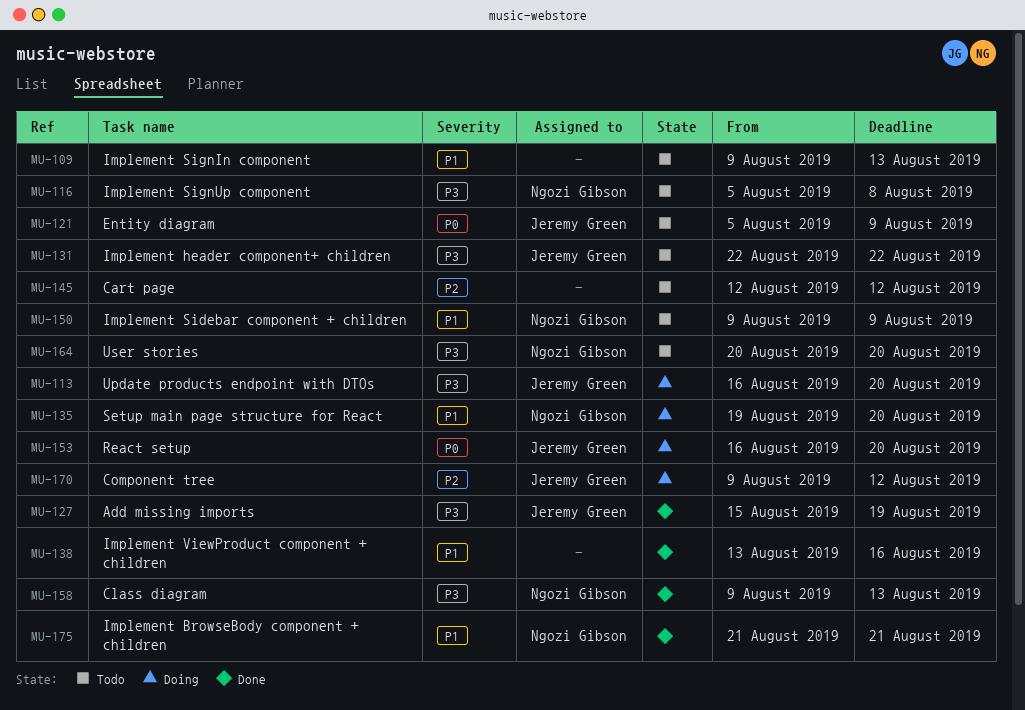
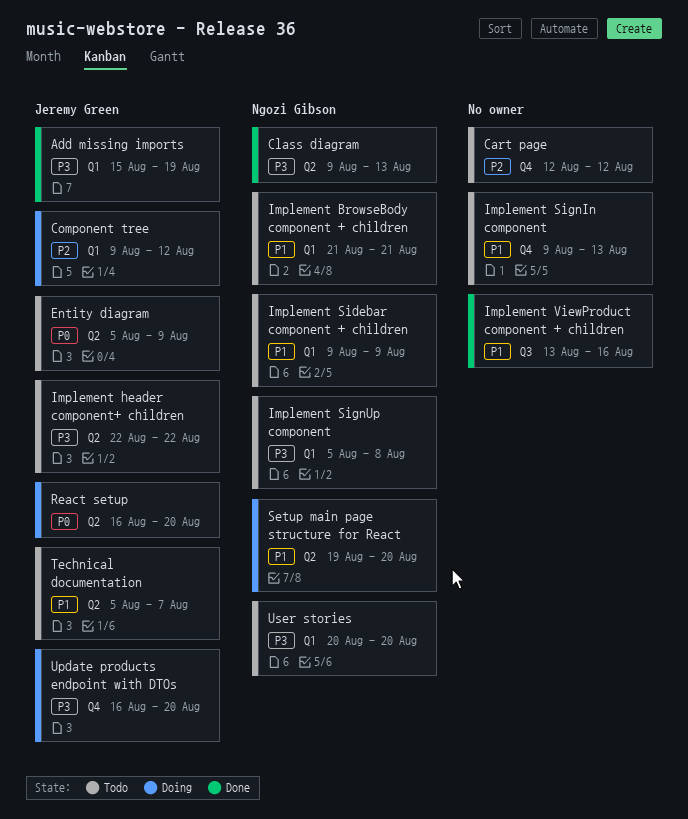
Implement BrowseBody component + children, status: Done -> Todo
Technical documentation: none -> present

